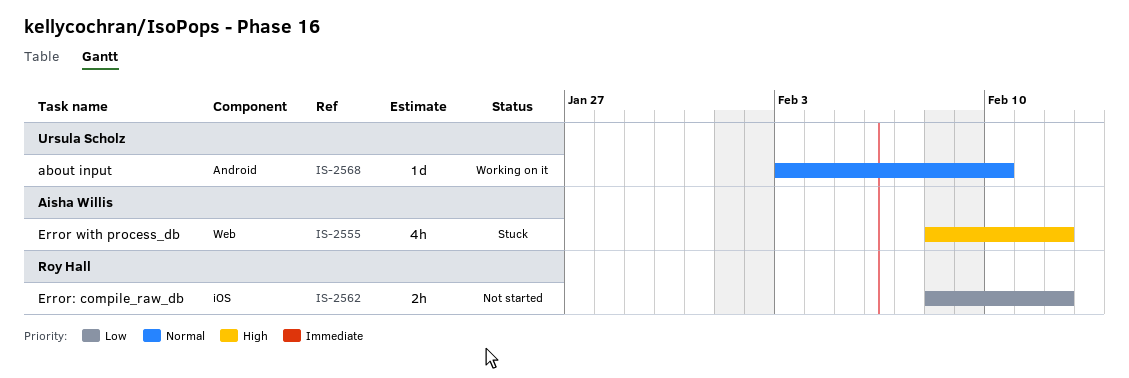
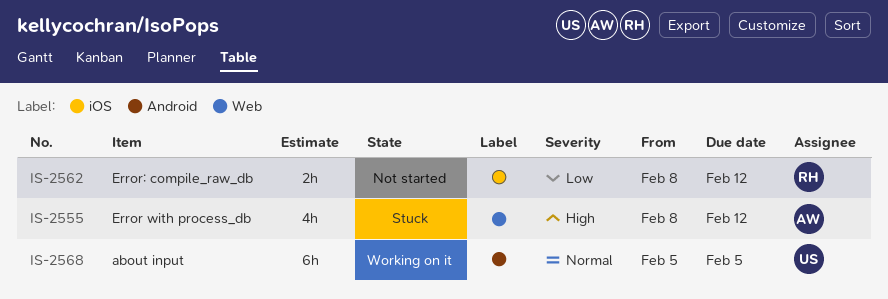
IS-2568, estimate: 1d -> 6h
IS-2568, start: Feb 3 -> Feb 5
IS-2568, due: Feb 10 -> Feb 5

